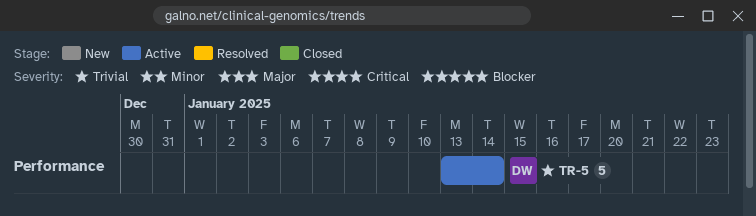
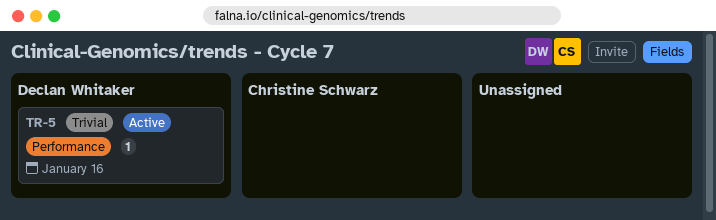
TR-5, estimate: 5 -> 1
TR-5, due: Jan 14 -> Jan 16

